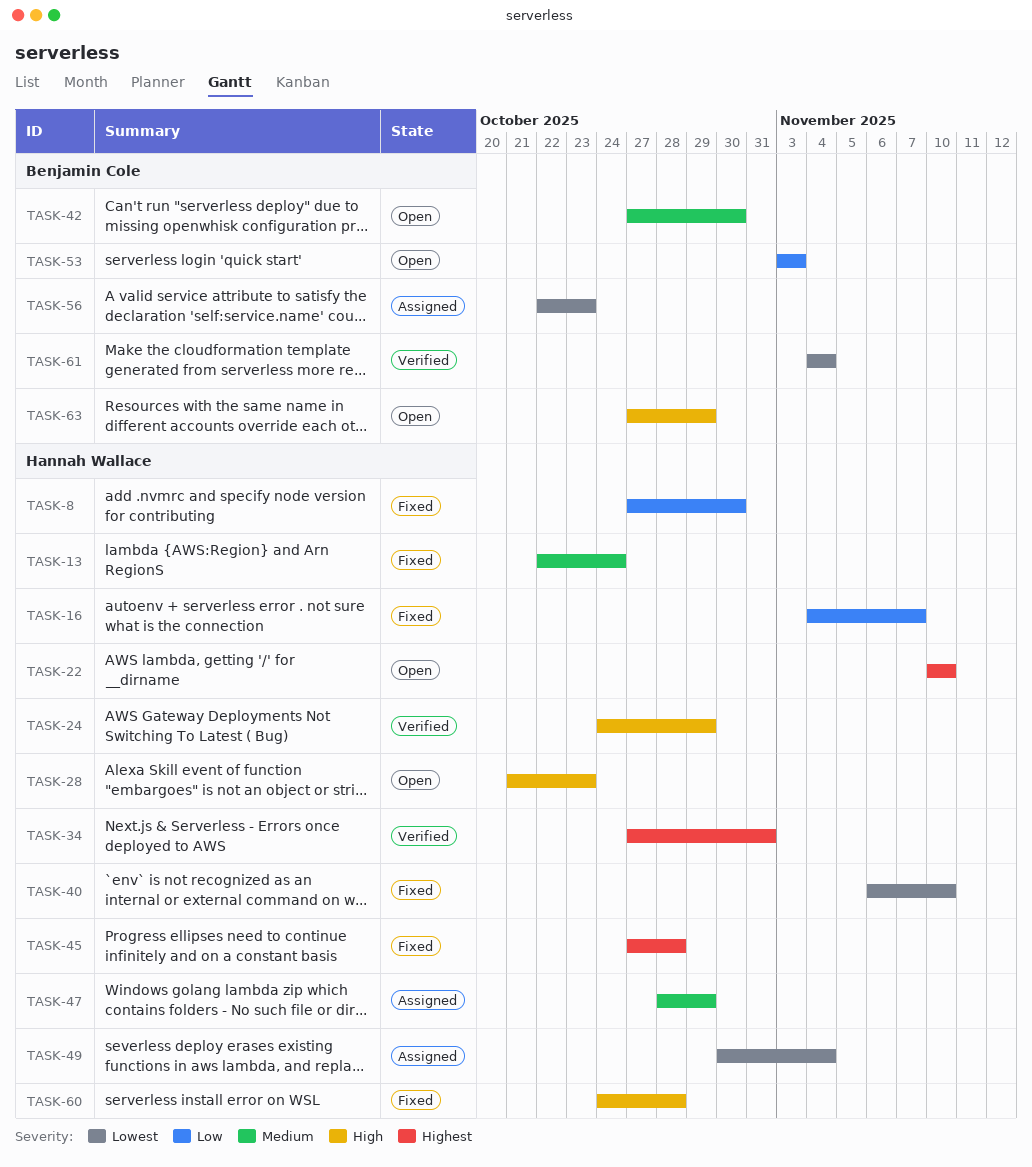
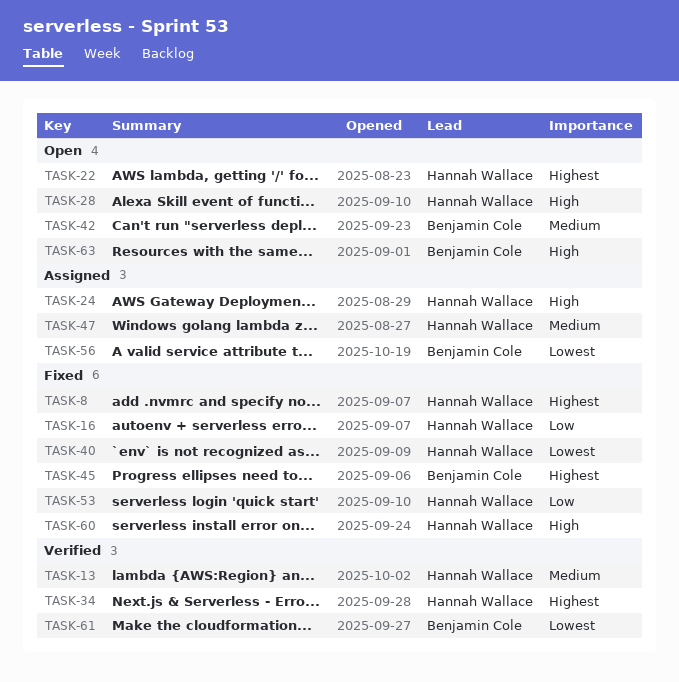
TASK-8, priority: Low -> Highest
TASK-13, status: Fixed -> Verified
TASK-24, status: Verified -> Assigned
TASK-45, owner: Hannah Wallace -> Benjamin Cole
TASK-49: present -> none
TASK-53, status: Open -> Fixed
TASK-53, owner: Benjamin Cole -> Hannah Wallace

